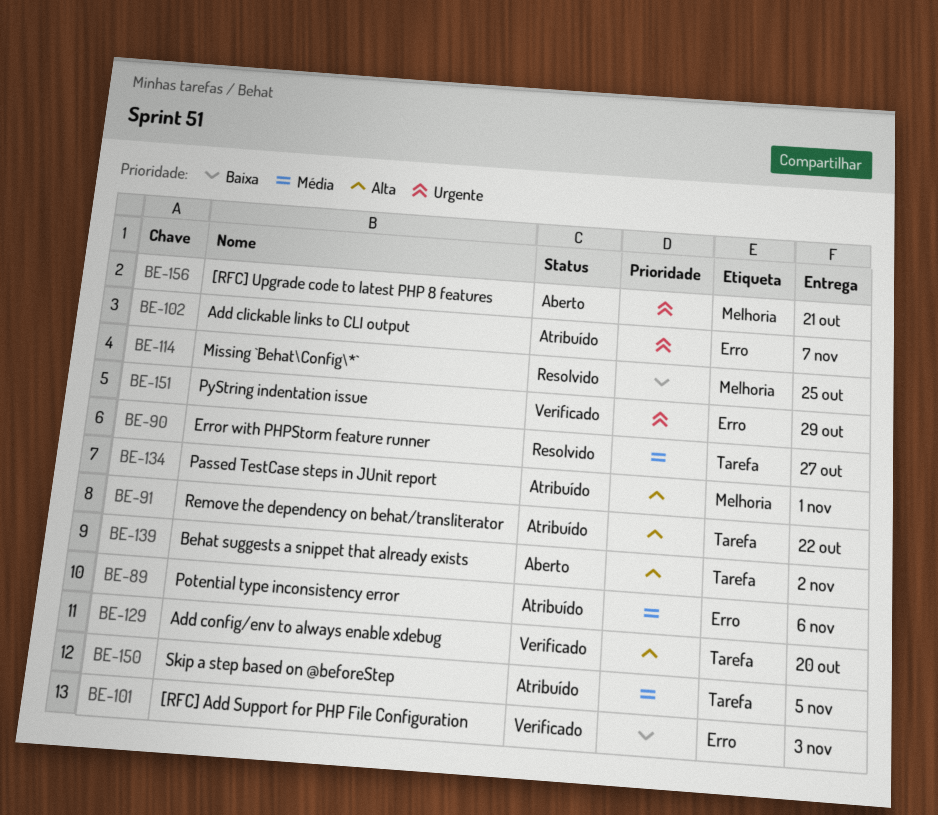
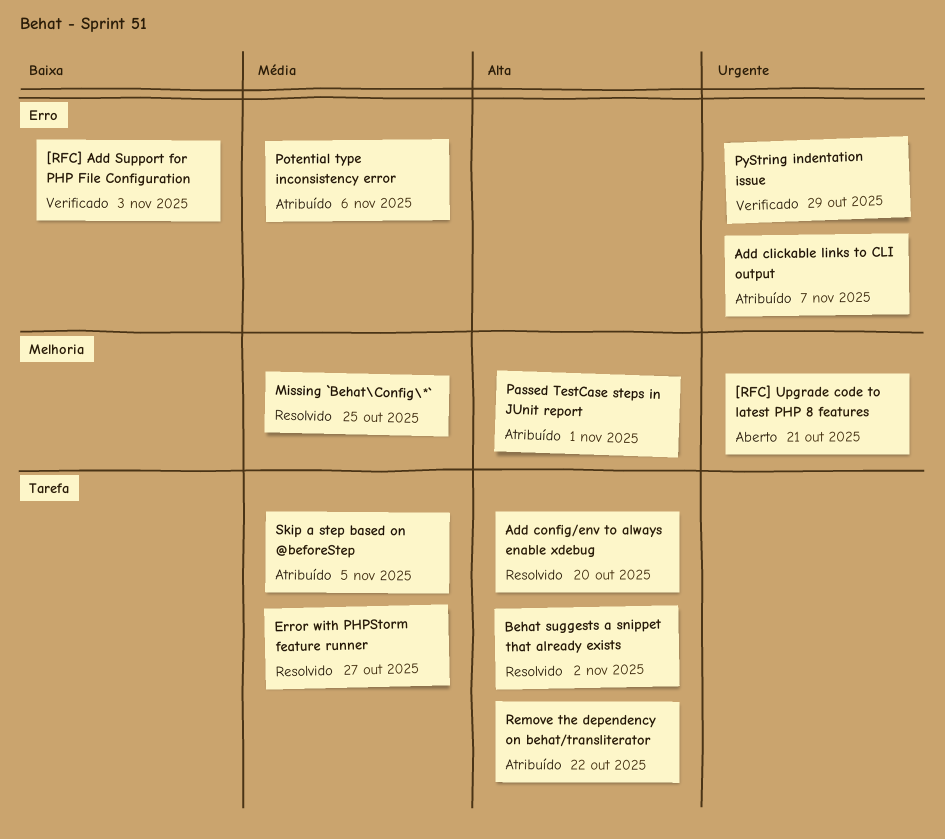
Add config/env to always enable xdebug, status: Verificado -> Resolvido
Behat suggests a snippet that already exists, status: Aberto -> Resolvido
Missing `Behat\Config\*`, priority: Baixa -> Média

